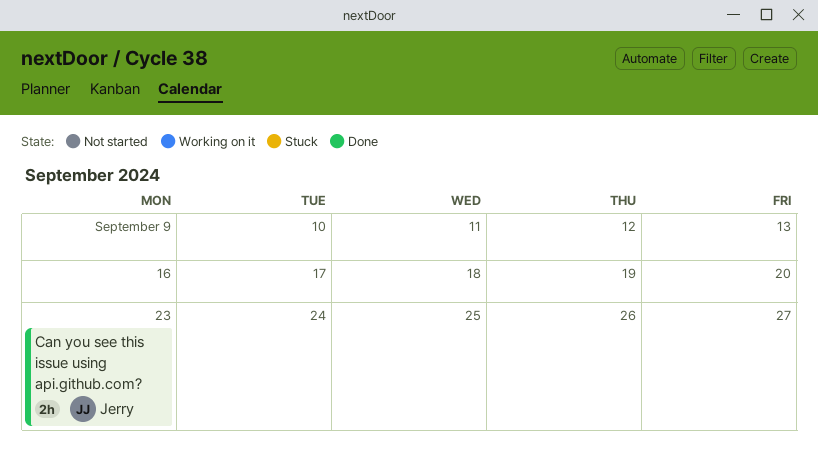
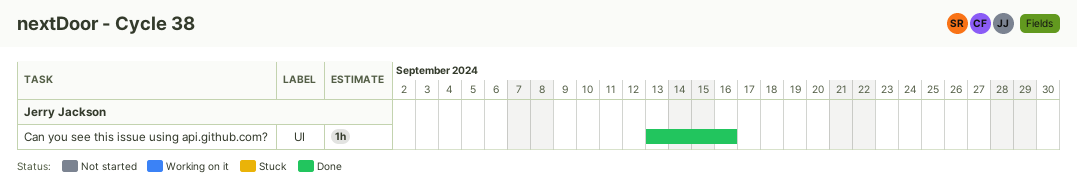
Can you see this issue using api.github.com?, estimate: 2h -> 1h
Can you see this issue using api.github.com?, due: Sep 23 -> Sep 16

